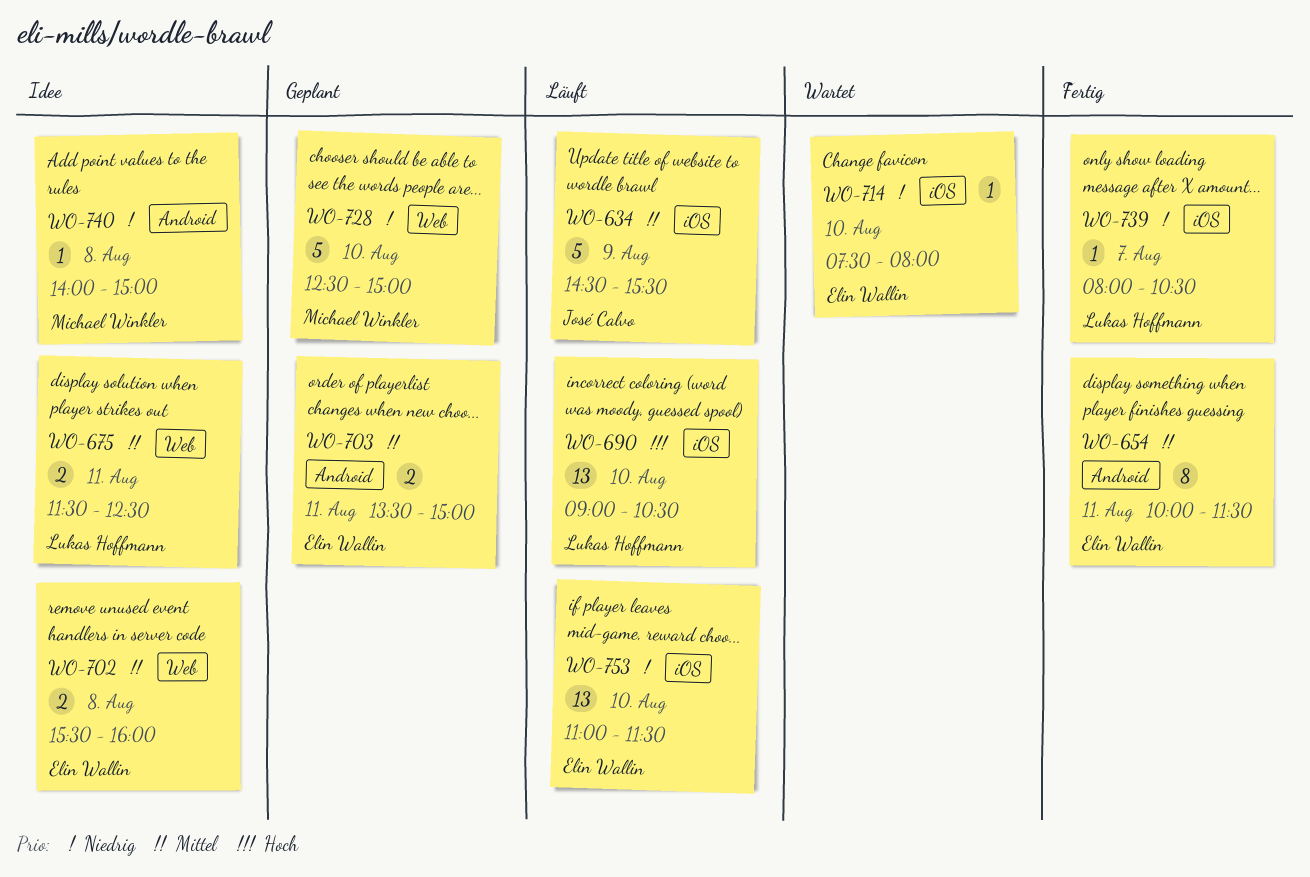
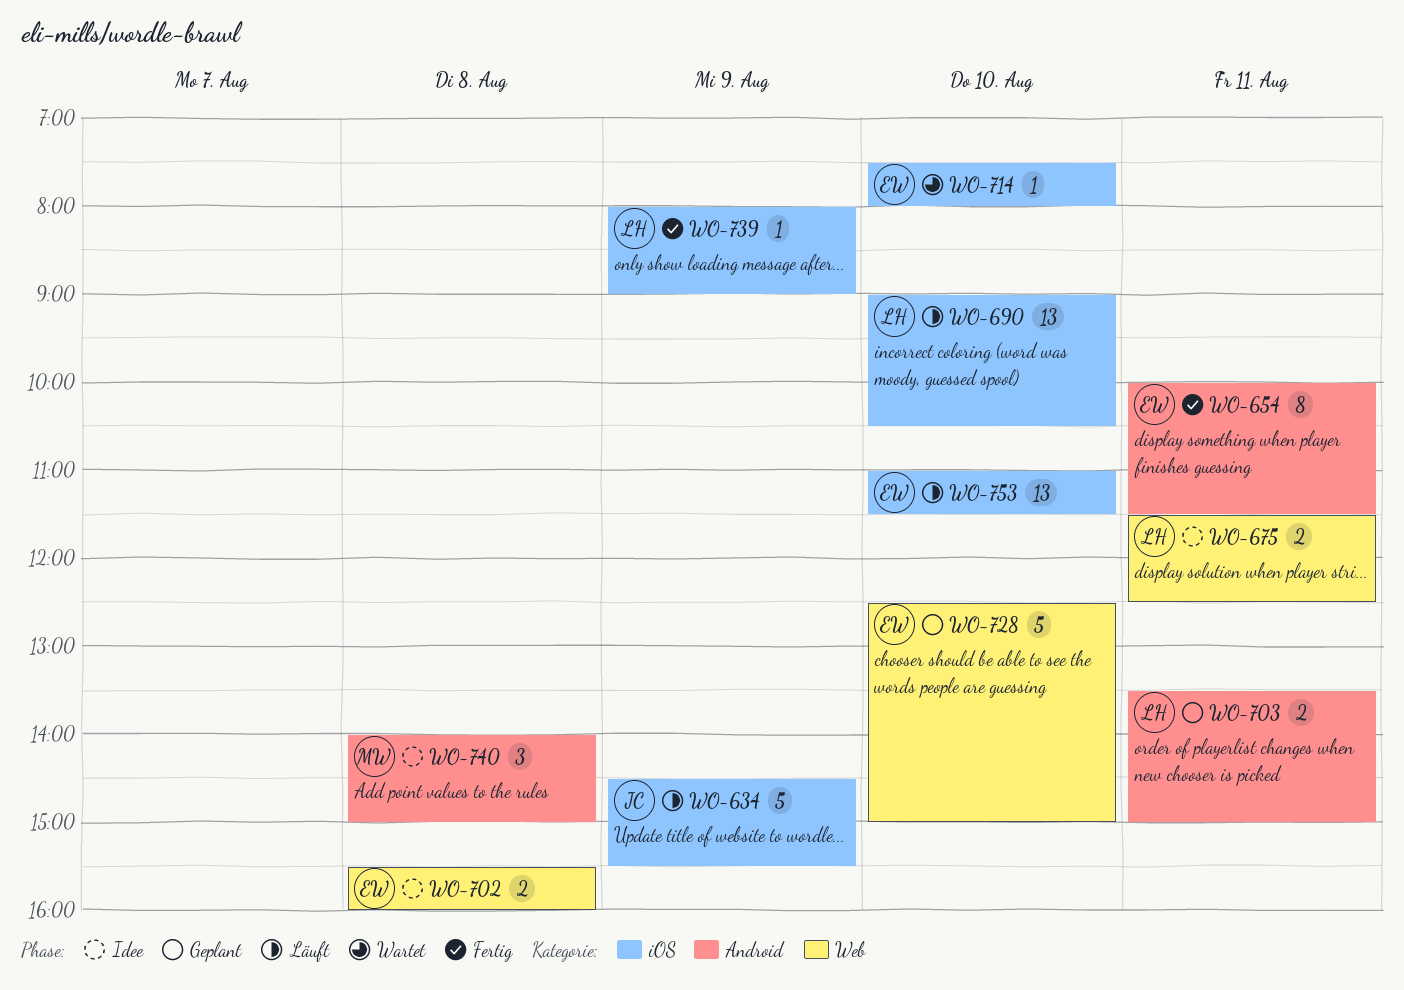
WO-703, owner: Elin Wallin -> Lukas Hoffmann
WO-728, owner: Michael Winkler -> Elin Wallin
WO-739, day: Aug 7 -> Aug 9
WO-739, ends: 10:30 -> 09:00
WO-740, estimate: 1 -> 3

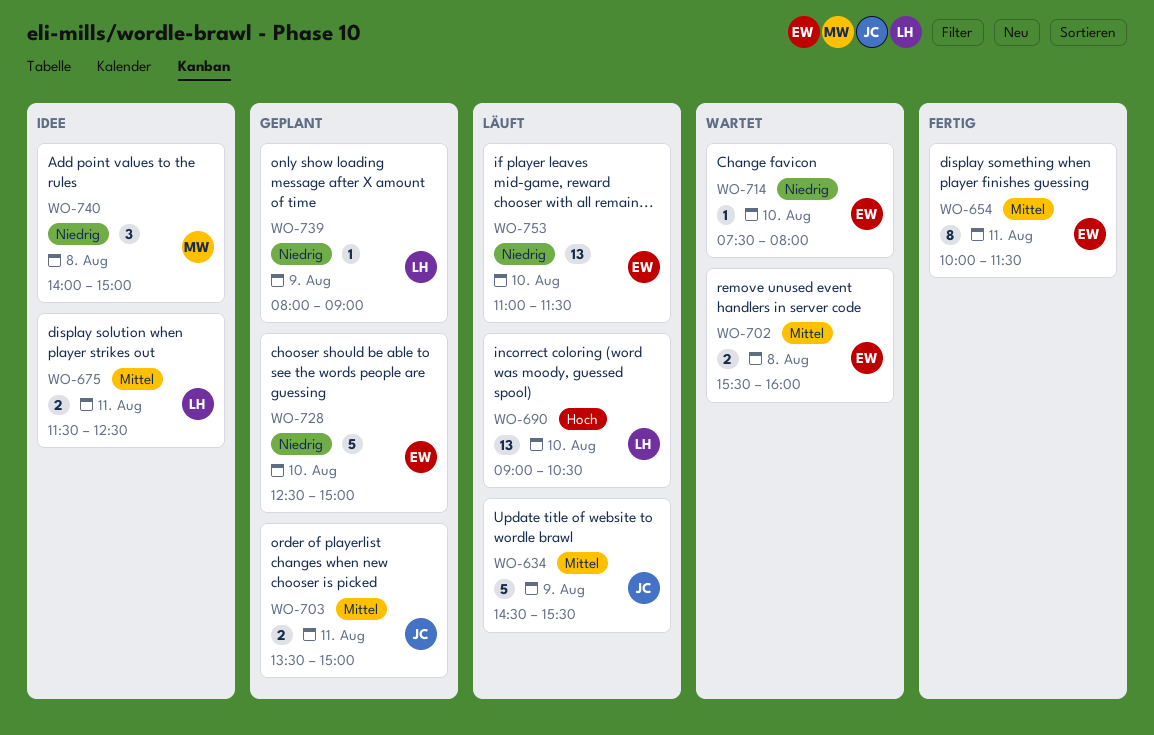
WO-702, status: Idee -> Wartet
WO-703, owner: LH -> JC
WO-739, status: Fertig -> Geplant

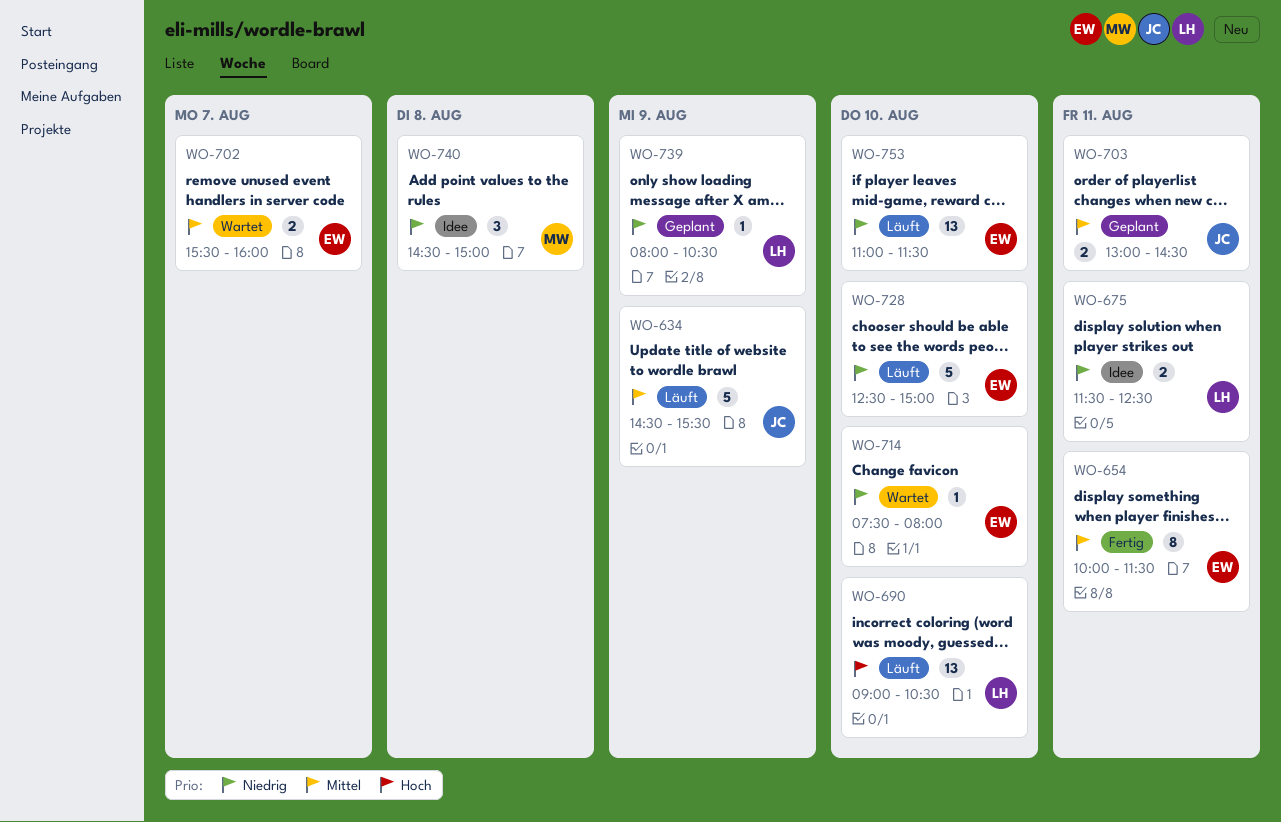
WO-675, priority: Mittel -> Niedrig
WO-702, day: Aug 8 -> Aug 7
WO-703, begins: 13:30 -> 13:00
WO-703, ends: 15:00 -> 14:30
WO-728, status: Geplant -> Läuft
WO-739, ends: 09:00 -> 10:30
WO-740, begins: 14:00 -> 14:30

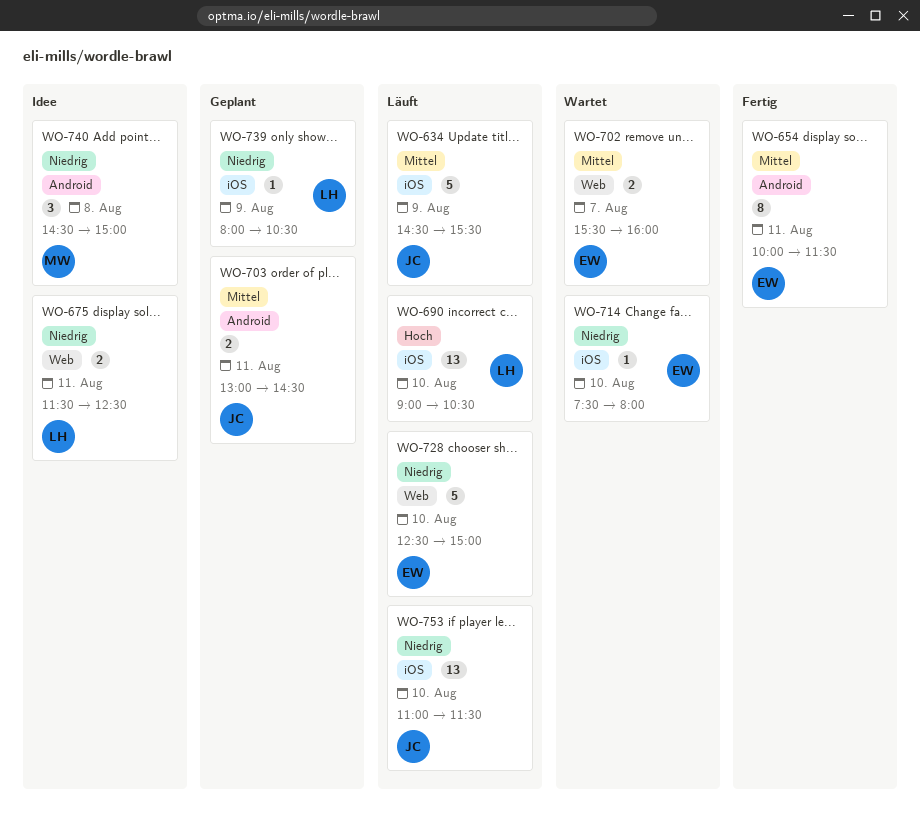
WO-753, owner: EW -> JC

